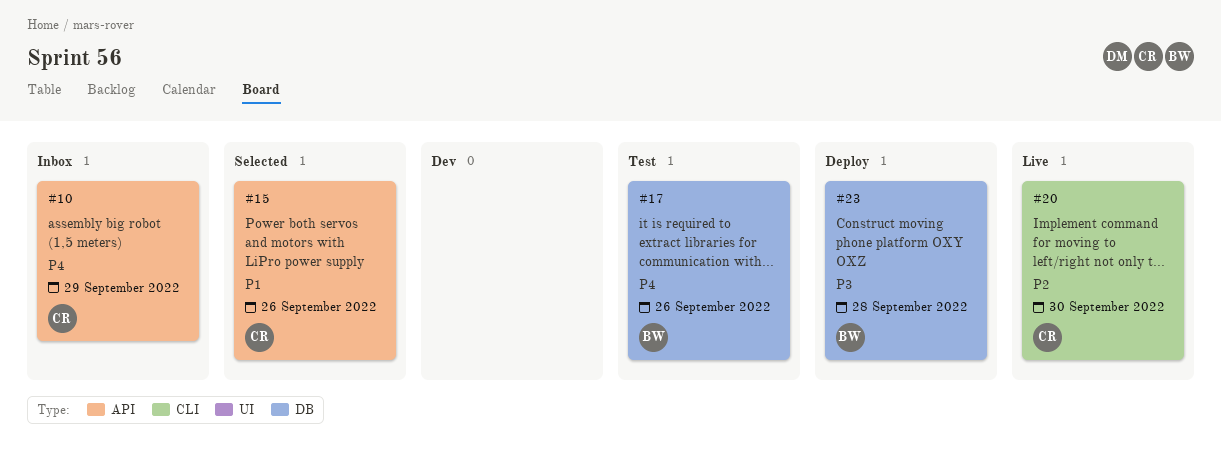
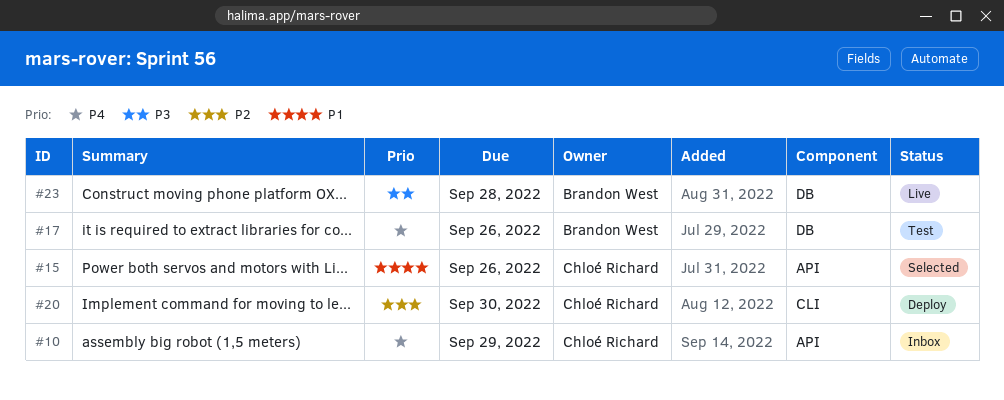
#20, status: Live -> Deploy
#23, status: Deploy -> Live

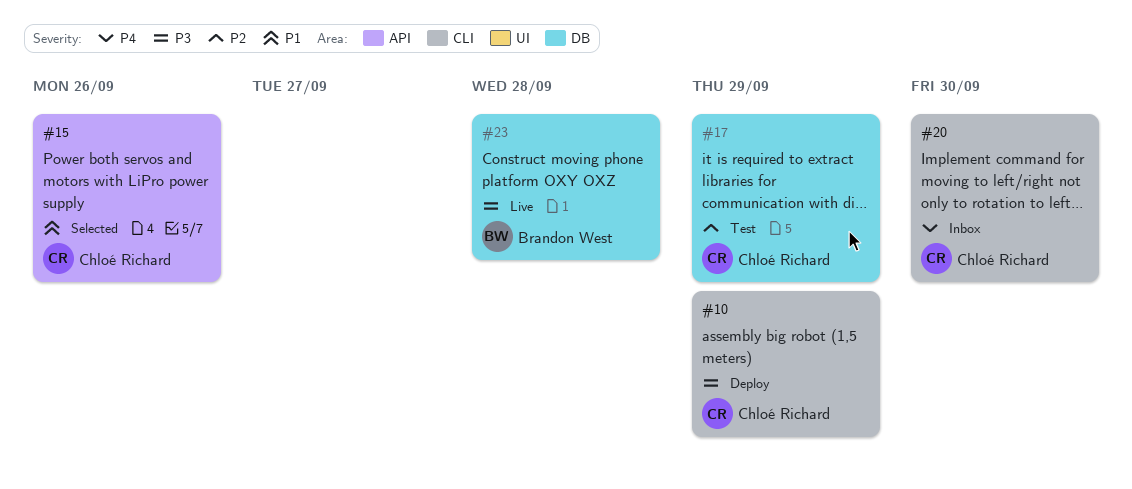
#10, status: Inbox -> Deploy
#10, priority: P4 -> P3
#10, label: API -> CLI
#17, owner: Brandon West -> Chloé Richard
#17, priority: P4 -> P2
#17, due: Sep 26 -> Sep 29
#20, status: Deploy -> Inbox
#20, priority: P2 -> P4

